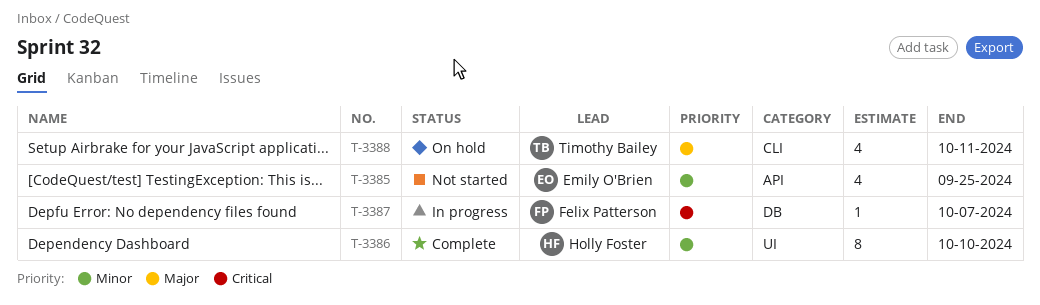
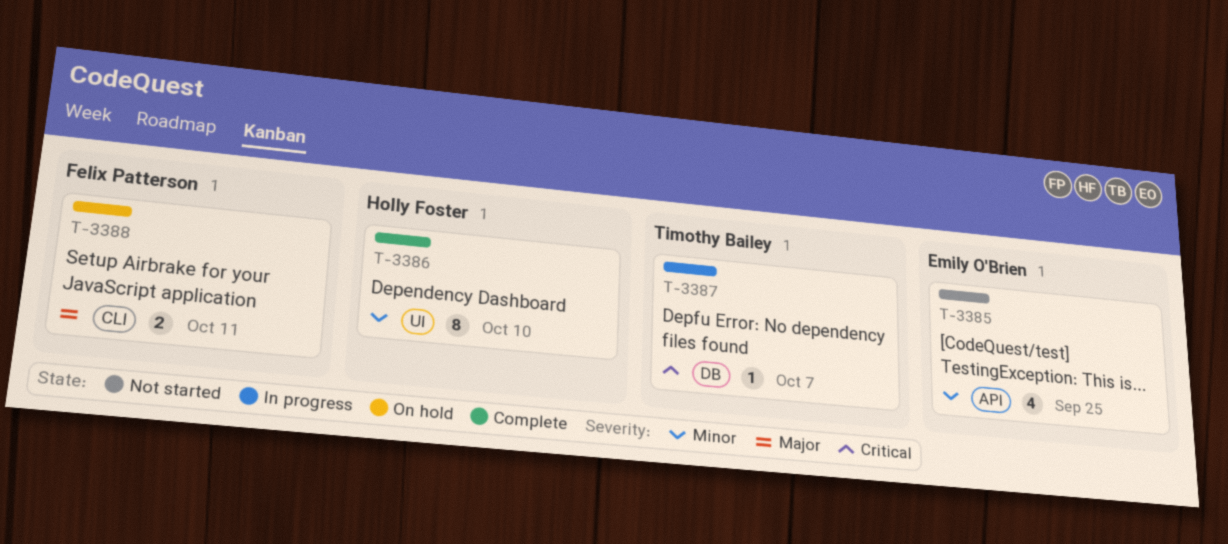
T-3387, owner: Felix Patterson -> Timothy Bailey
T-3388, owner: Timothy Bailey -> Felix Patterson
T-3388, estimate: 4 -> 2

